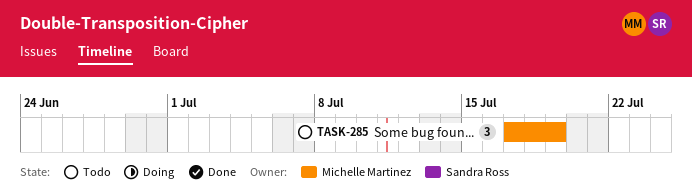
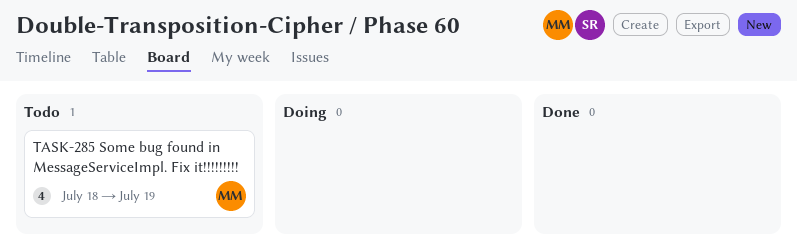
TASK-285, estimate: 3 -> 4
TASK-285, start: Jul 17 -> Jul 18

